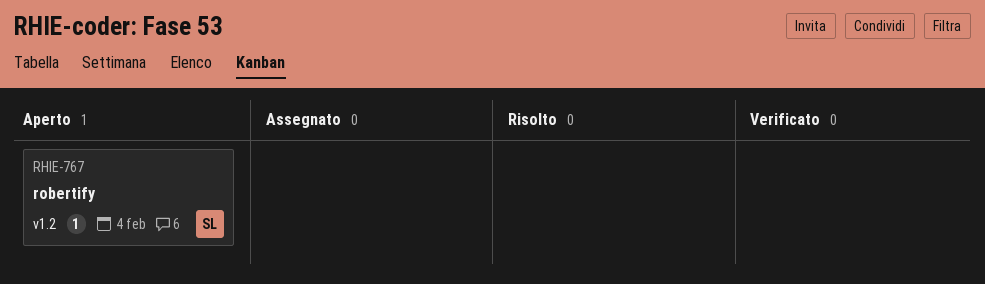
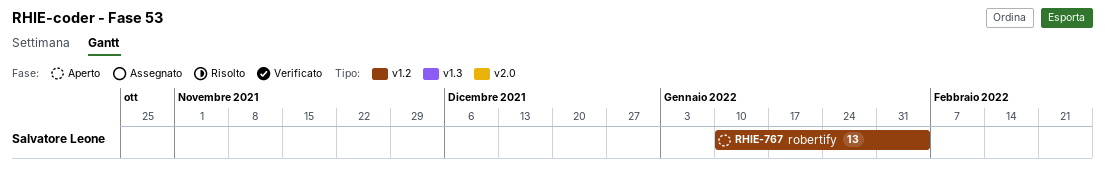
RHIE-767, estimate: 1 -> 13

